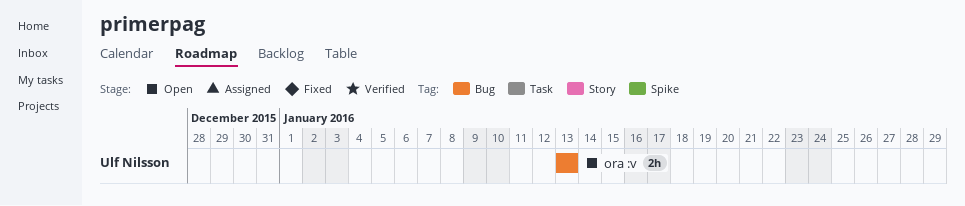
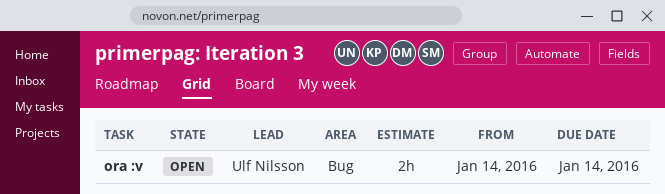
ora :v, start: Jan 13 -> Jan 14
ora :v, due: Jan 13 -> Jan 14

